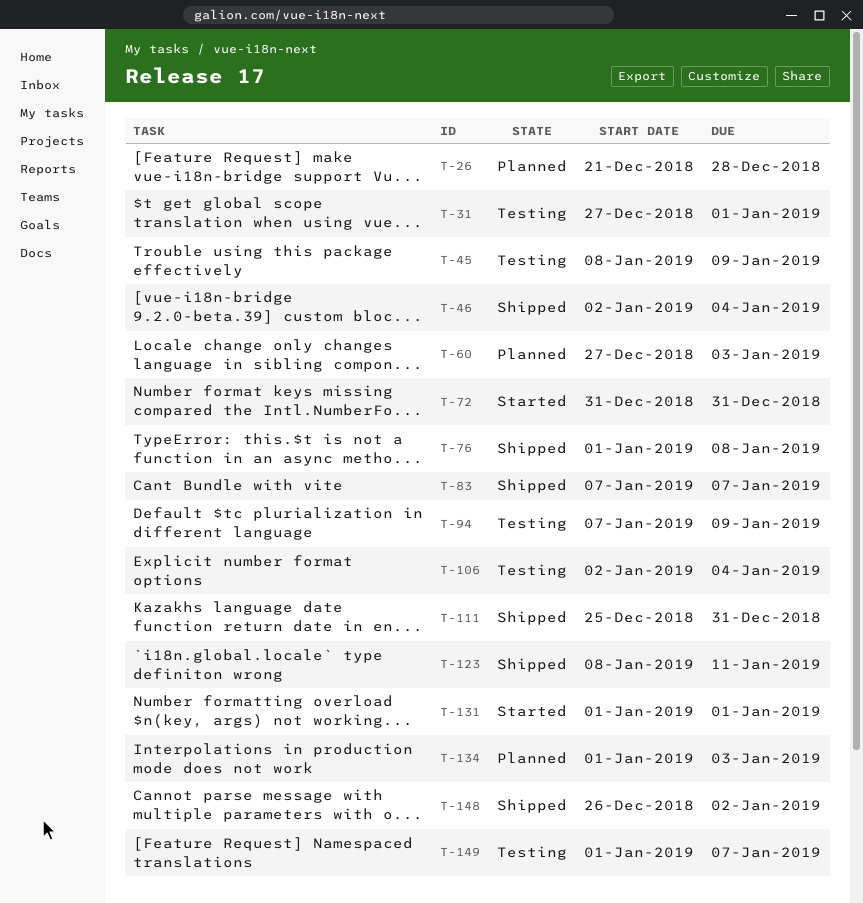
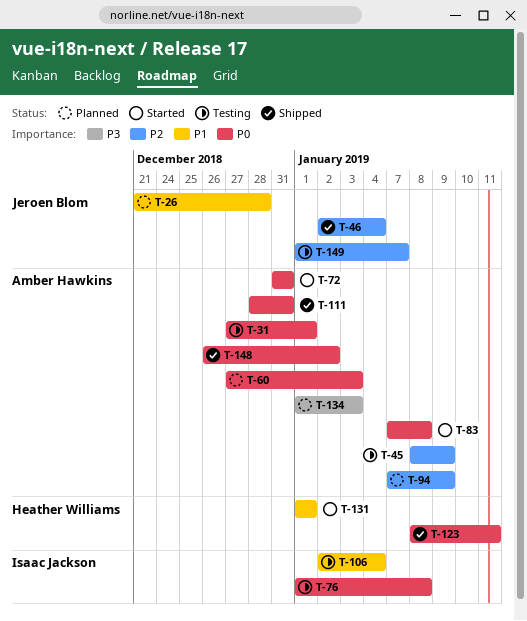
T-76, status: Shipped -> Testing
T-83, status: Shipped -> Started
T-83, due: Jan 7 -> Jan 8
T-94, status: Testing -> Planned
T-111, start: Dec 25 -> Dec 28

